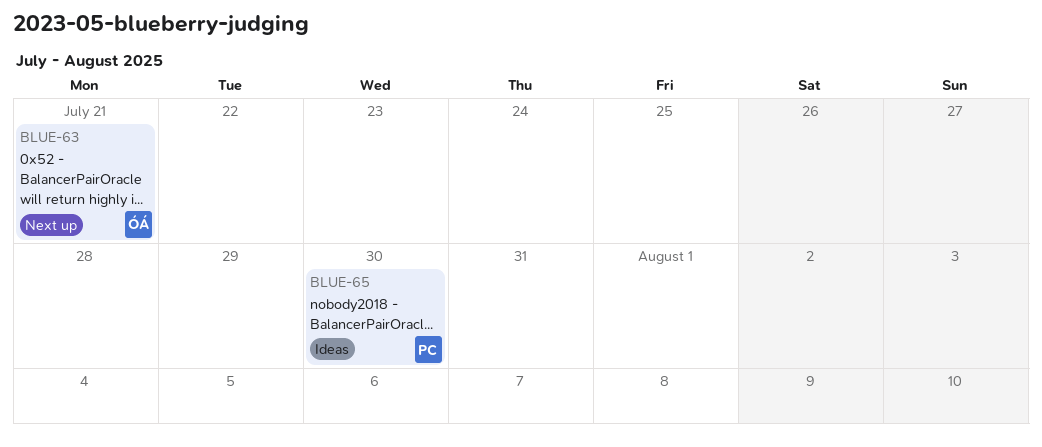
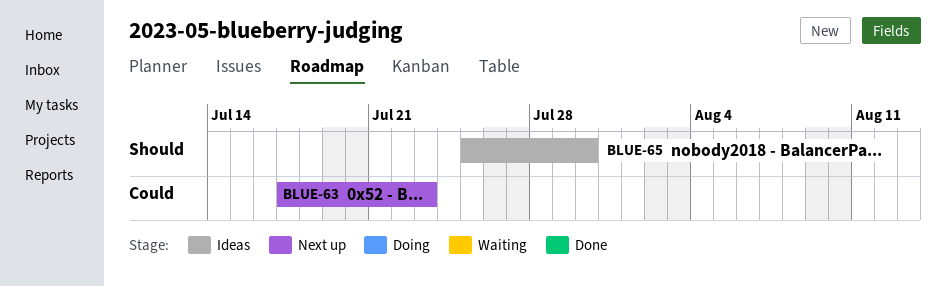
BLUE-63, due: Jul 21 -> Jul 23

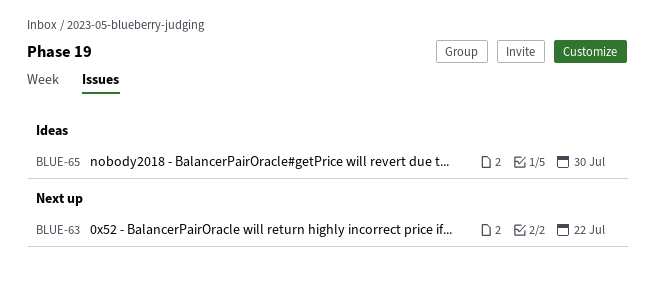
BLUE-63, due: Jul 23 -> Jul 22

